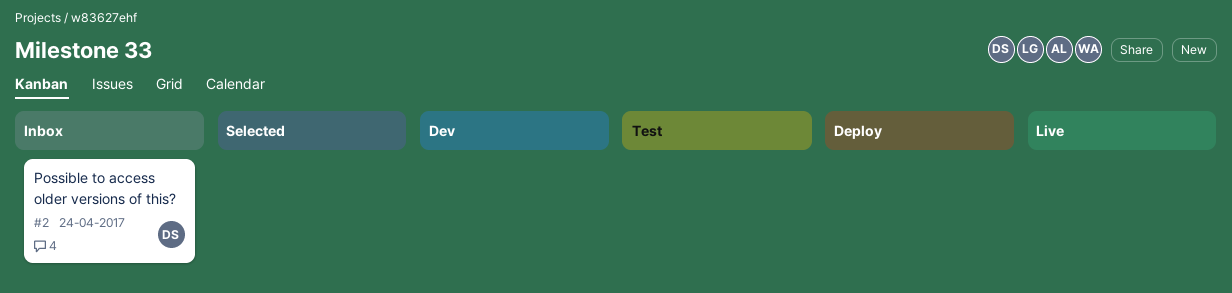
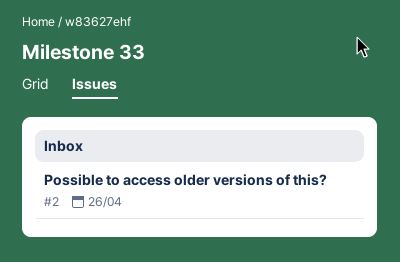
#2, due: Apr 24 -> Apr 26

